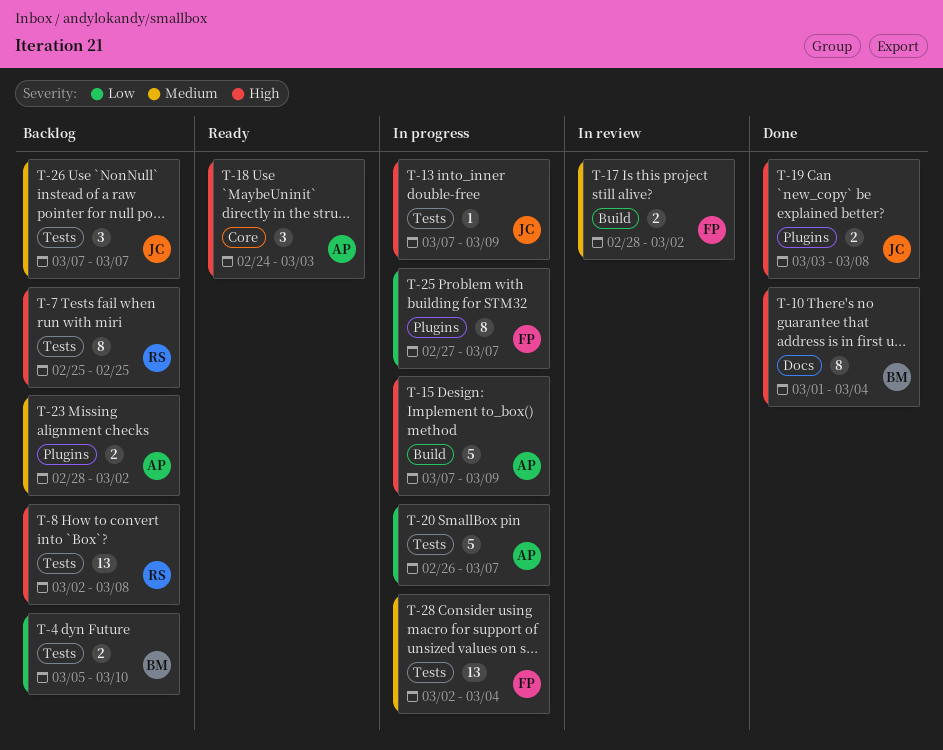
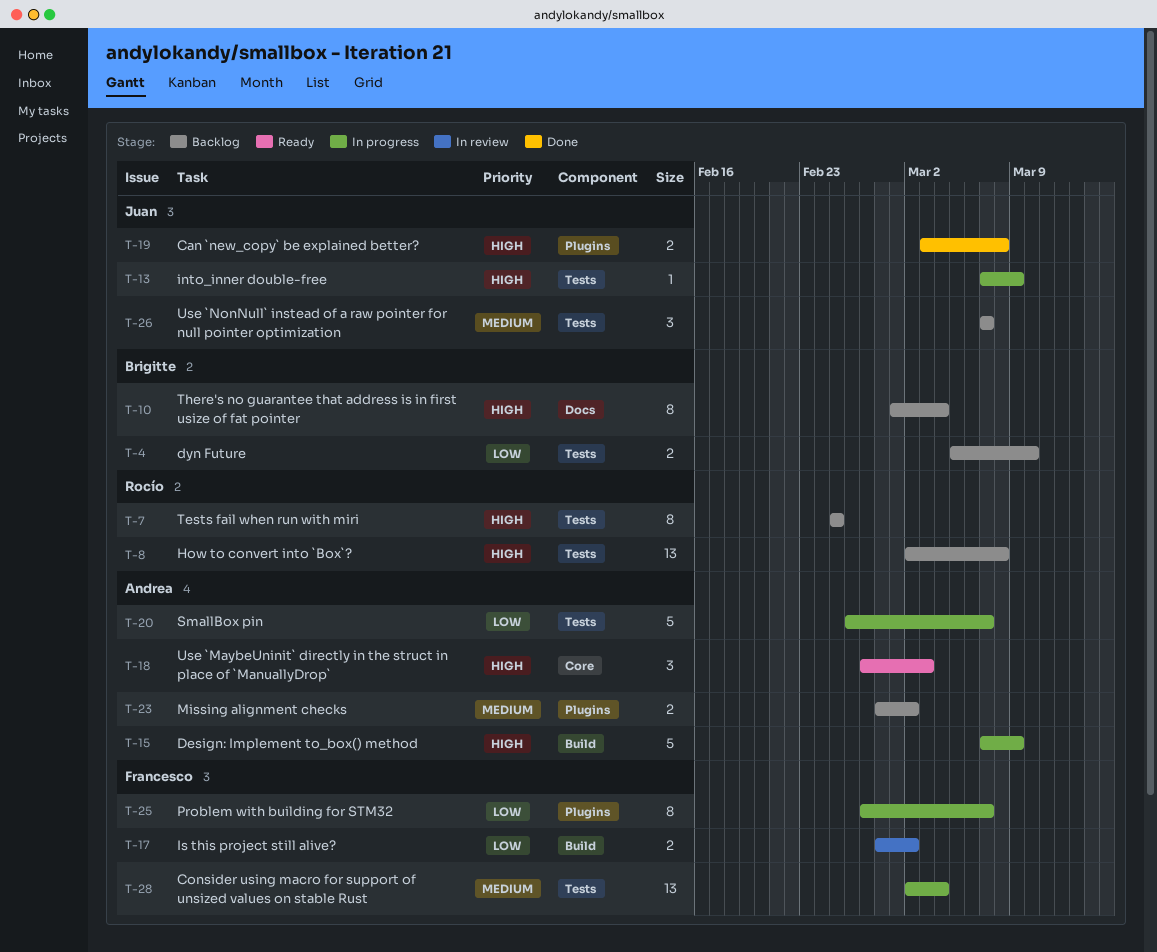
T-10, status: Done -> Backlog
T-17, priority: Medium -> Low
T-18, start: Feb 24 -> Feb 27

